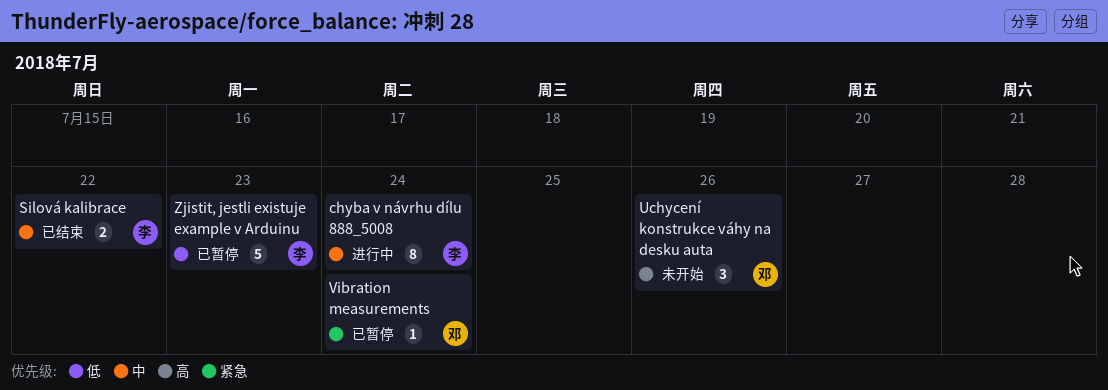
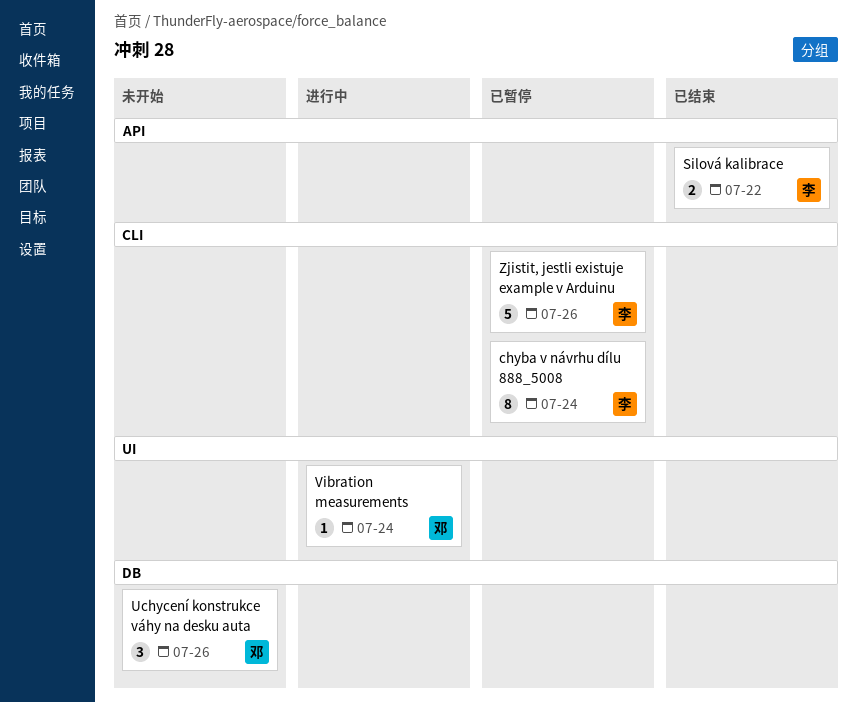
chyba v návrhu dílu 888_5008, status: 进行中 -> 已暂停
Vibration measurements, status: 已暂停 -> 进行中
Zjistit, jestli existuje example v Arduinu, due: Jul 23 -> Jul 26

